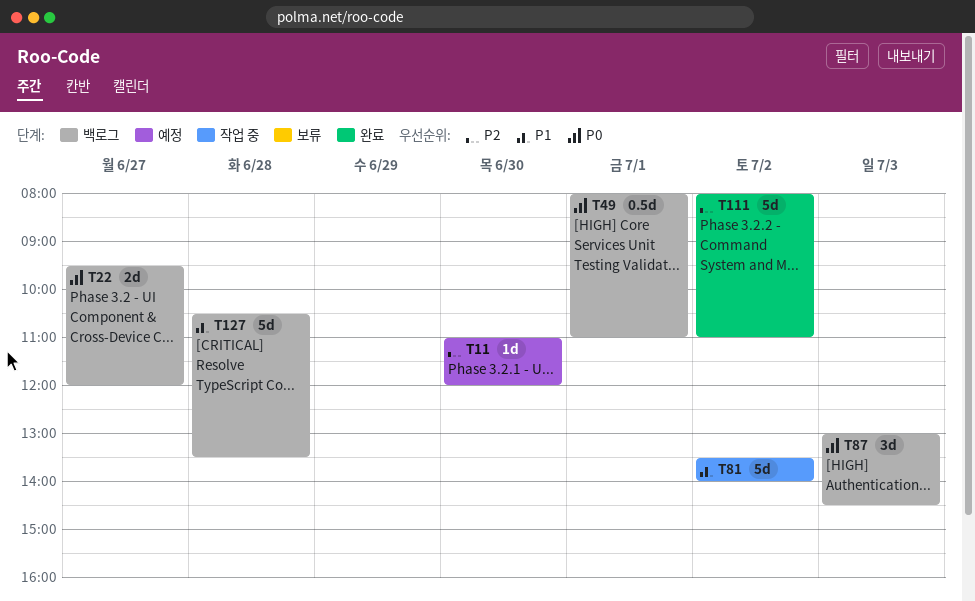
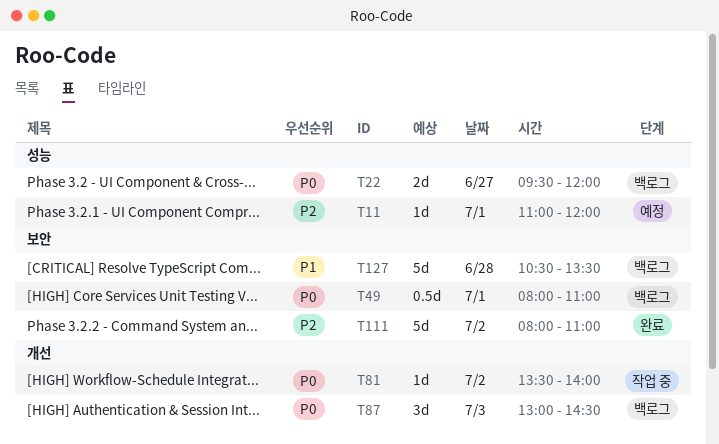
T11, day: Jun 30 -> Jul 1
T81, priority: P1 -> P0
T81, estimate: 5d -> 1d

